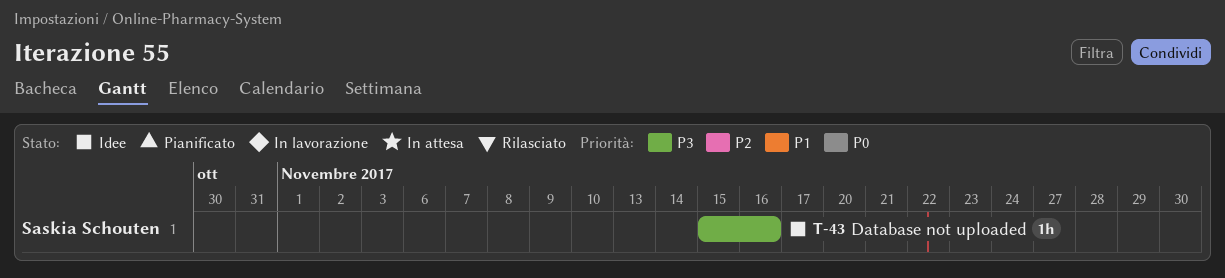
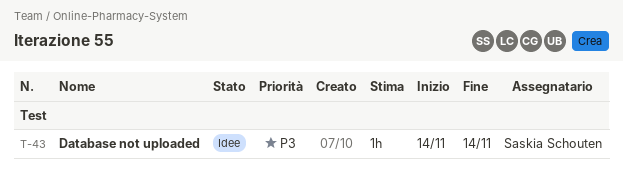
T-43, start: Nov 15 -> Nov 14
T-43, due: Nov 16 -> Nov 14

